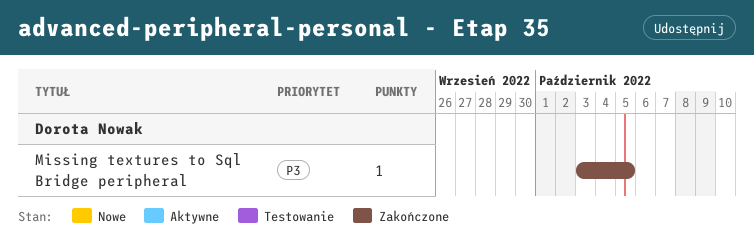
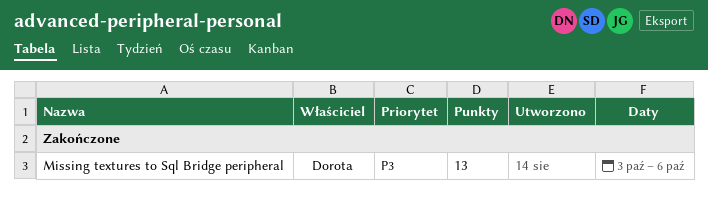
Missing textures to Sql Bridge peripheral, estimate: 1 -> 13
Missing textures to Sql Bridge peripheral, due: Oct 5 -> Oct 6

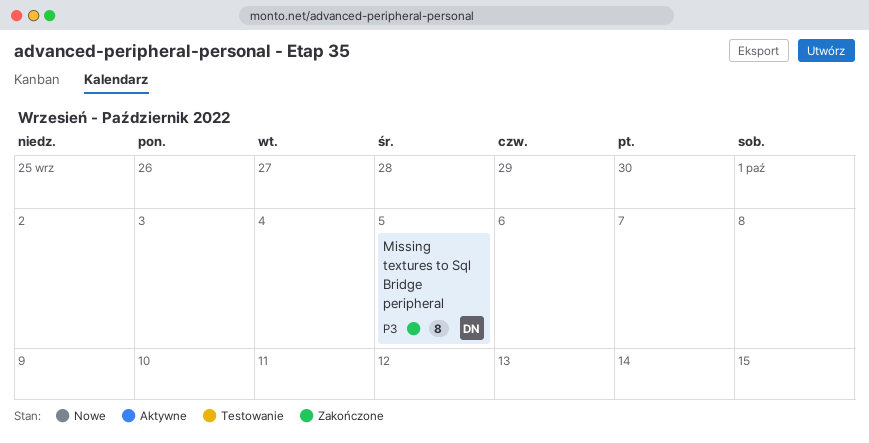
Missing textures to Sql Bridge peripheral, estimate: 13 -> 8
Missing textures to Sql Bridge peripheral, due: Oct 6 -> Oct 5

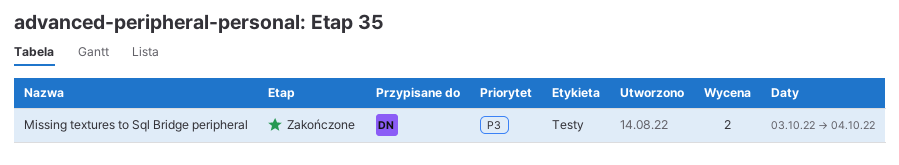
Missing textures to Sql Bridge peripheral, estimate: 8 -> 2
Missing textures to Sql Bridge peripheral, due: Oct 5 -> Oct 4

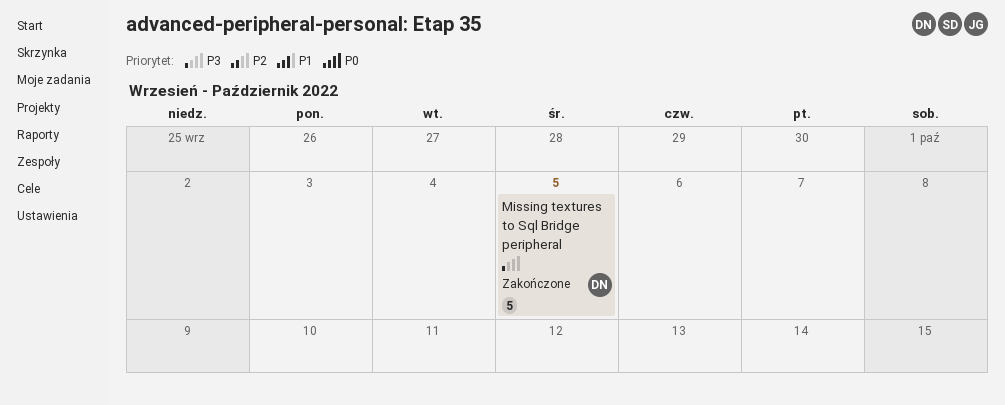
Missing textures to Sql Bridge peripheral, estimate: 2 -> 5
Missing textures to Sql Bridge peripheral, due: Oct 4 -> Oct 5

